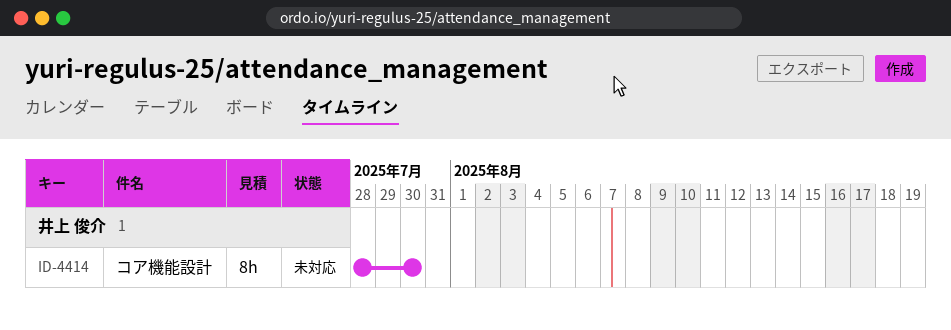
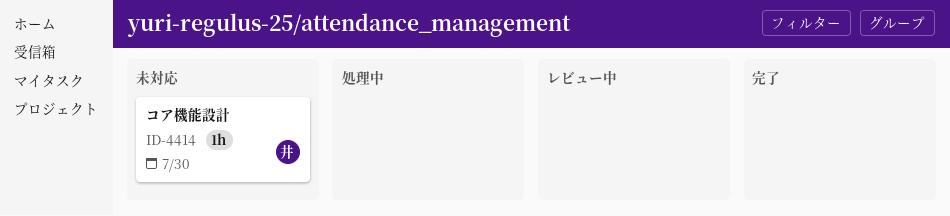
ID-4414, estimate: 8h -> 1h

